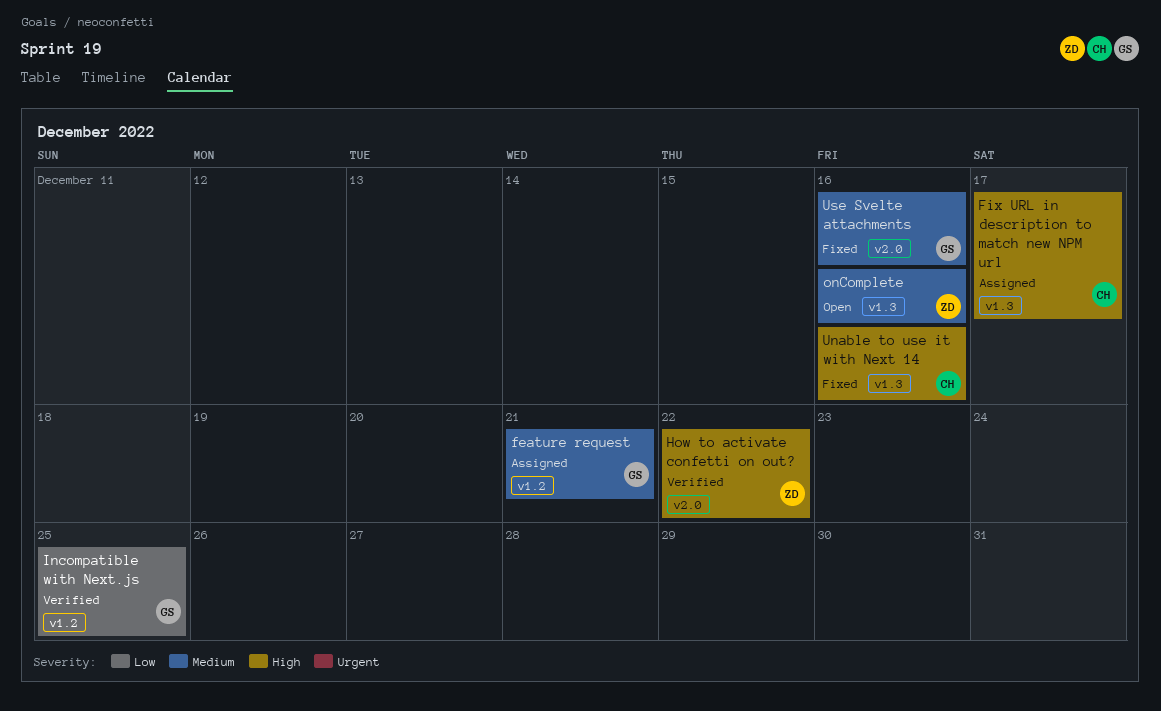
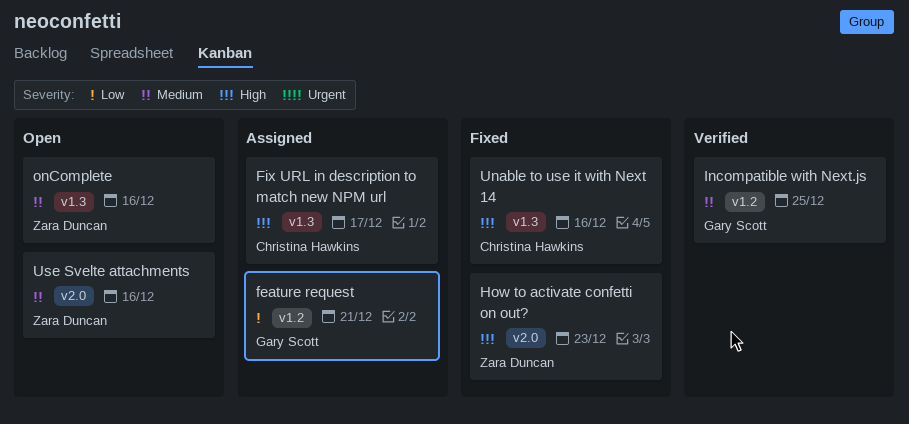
feature request, priority: Medium -> Low
How to activate confetti on out?, status: Verified -> Fixed
How to activate confetti on out?, due: Dec 22 -> Dec 23
Incompatible with Next.js, priority: Low -> Medium
Use Svelte attachments, status: Fixed -> Open
Use Svelte attachments, owner: Gary Scott -> Zara Duncan

